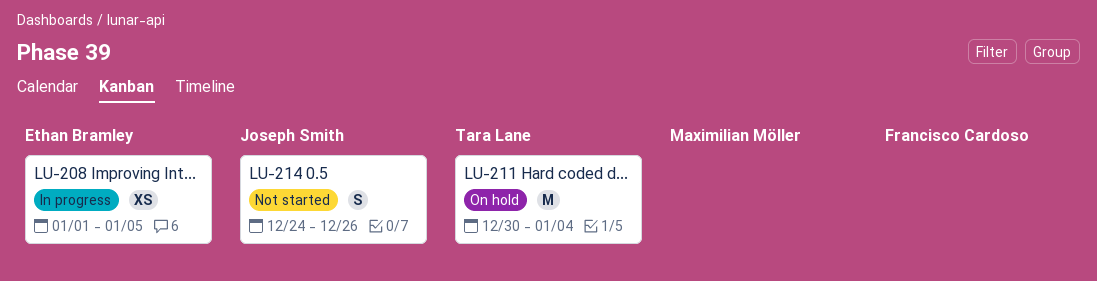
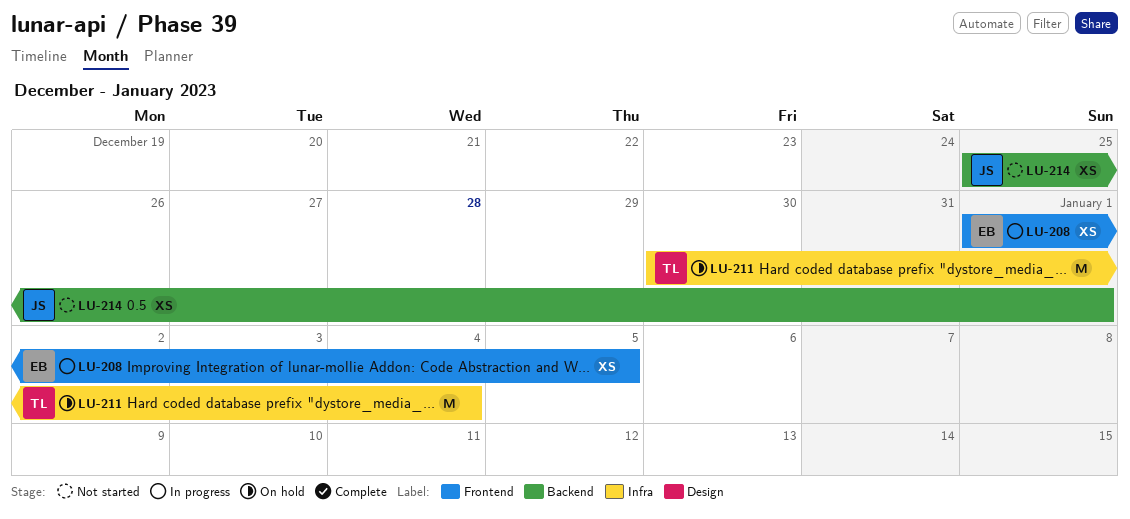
LU-214, estimate: S -> XS
LU-214, start: Dec 24 -> Dec 25
LU-214, due: Dec 26 -> Jan 1

